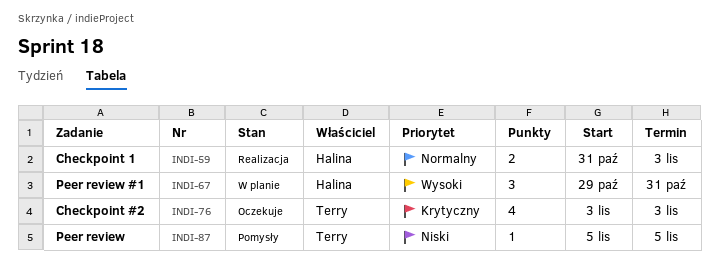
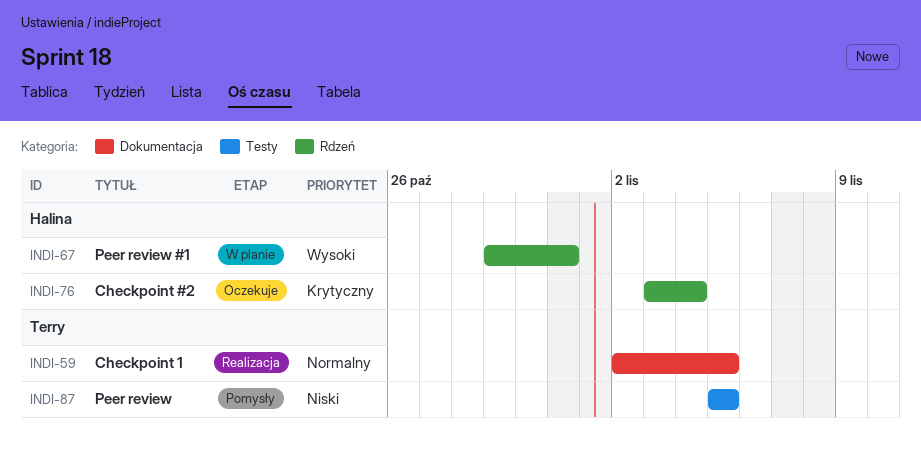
INDI-59, owner: Halina -> Terry
INDI-59, start: Oct 31 -> Nov 2
INDI-59, due: Nov 3 -> Nov 5
INDI-76, owner: Terry -> Halina
INDI-76, due: Nov 3 -> Nov 4

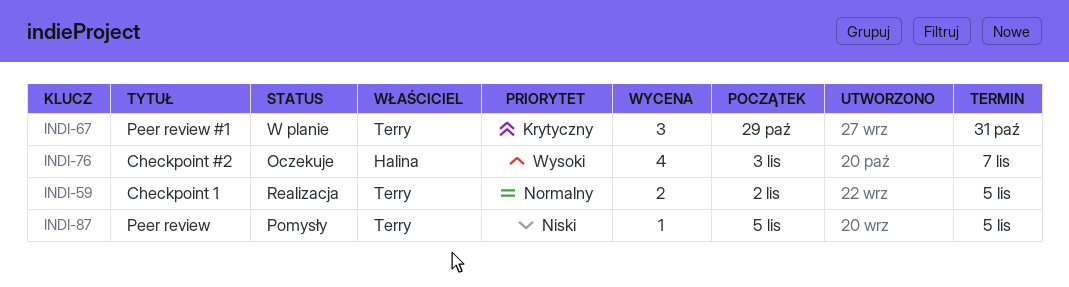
INDI-67, owner: Halina -> Terry
INDI-67, priority: Wysoki -> Krytyczny
INDI-76, priority: Krytyczny -> Wysoki
INDI-76, due: Nov 4 -> Nov 7

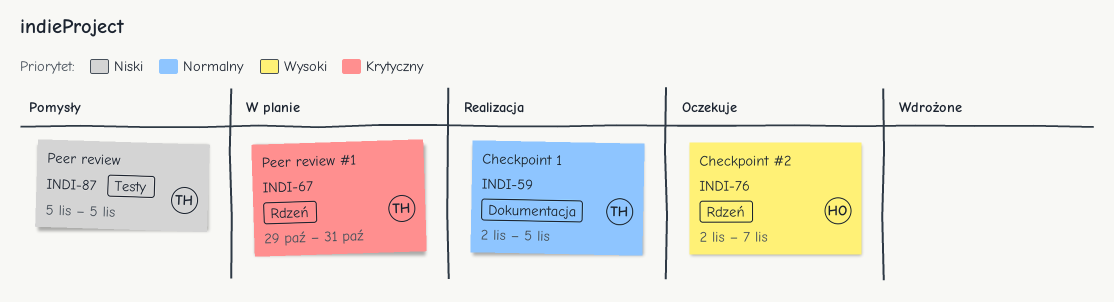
INDI-76, start: Nov 3 -> Nov 2

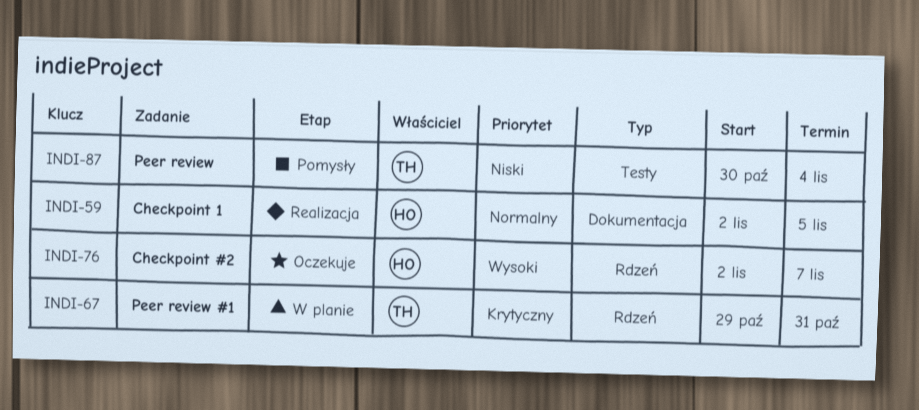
INDI-59, owner: TH -> HO
INDI-87, start: Nov 5 -> Oct 30
INDI-87, due: Nov 5 -> Nov 4

